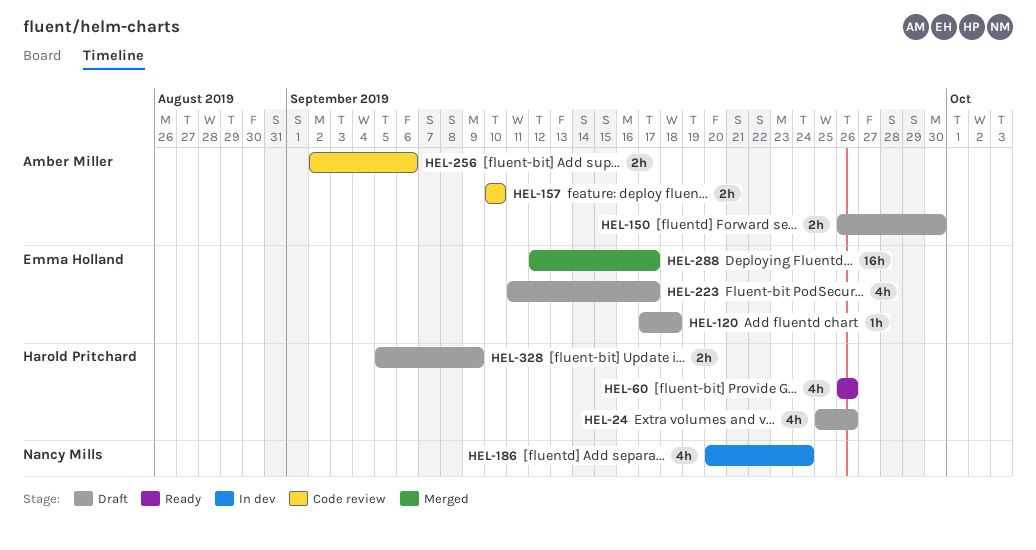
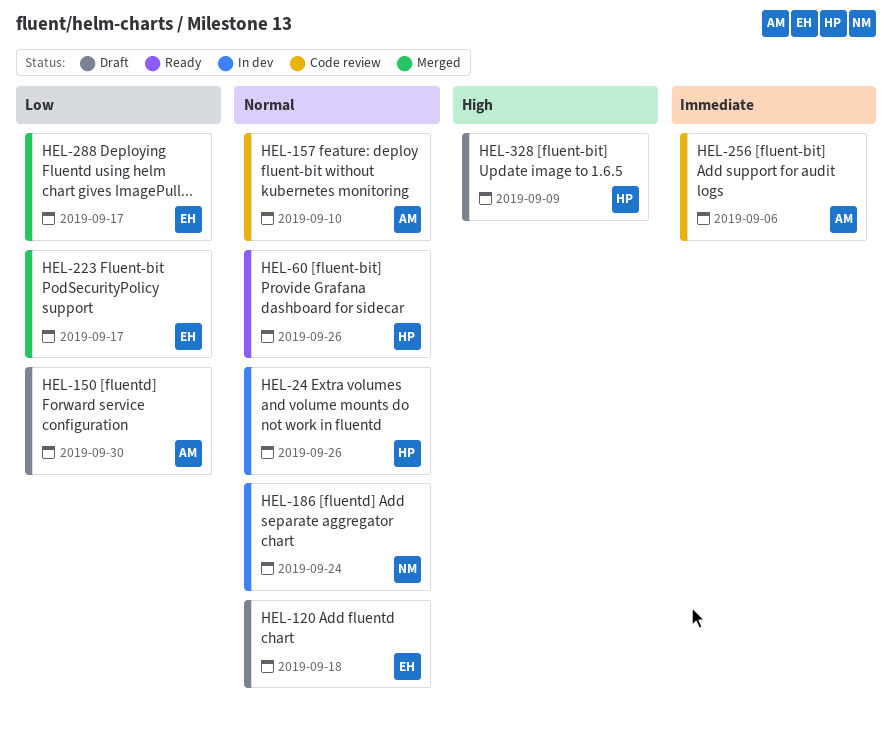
HEL-24, status: Draft -> In dev
HEL-223, status: Draft -> Merged

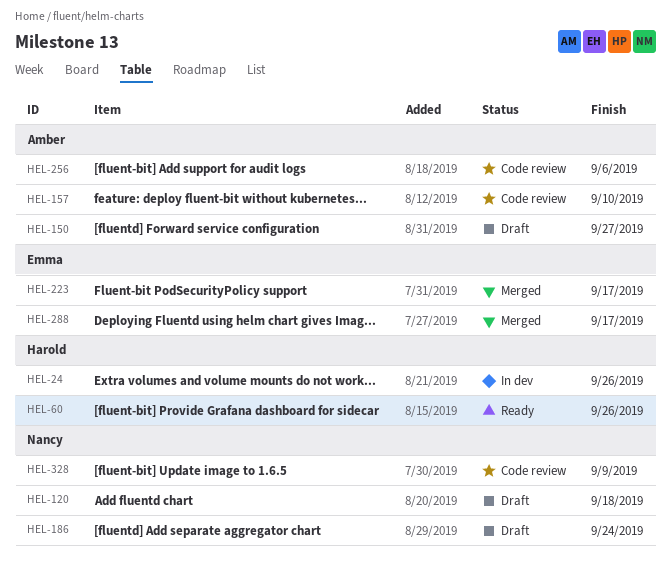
HEL-120, owner: Emma -> Nancy
HEL-150, due: Sep 30 -> Sep 27
HEL-186, status: In dev -> Draft
HEL-328, status: Draft -> Code review
HEL-328, owner: Harold -> Nancy

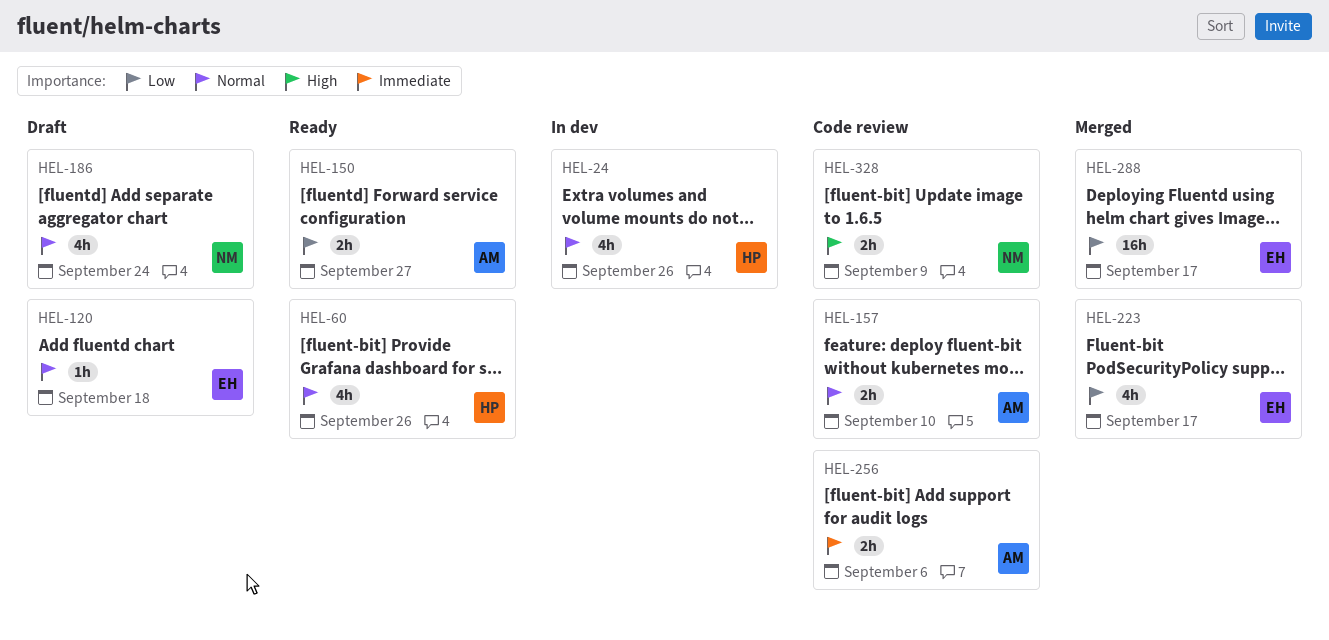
HEL-120, owner: Nancy -> Emma
HEL-150, status: Draft -> Ready

